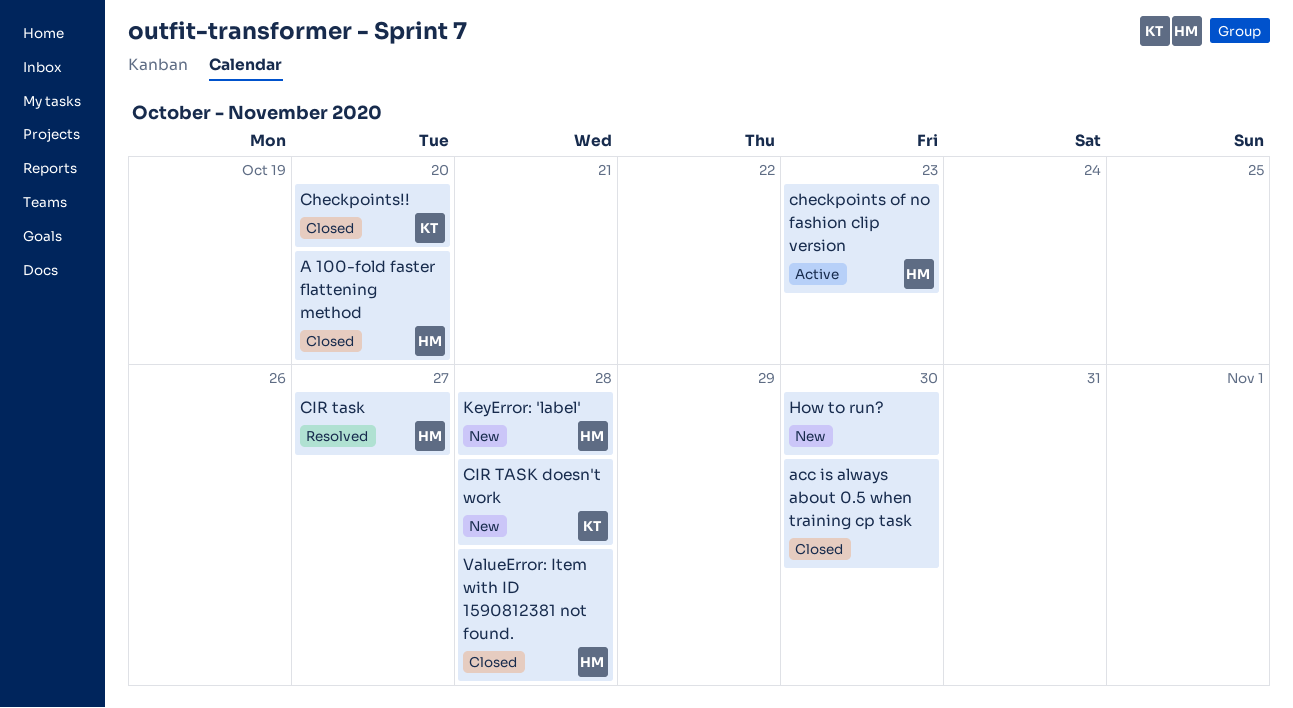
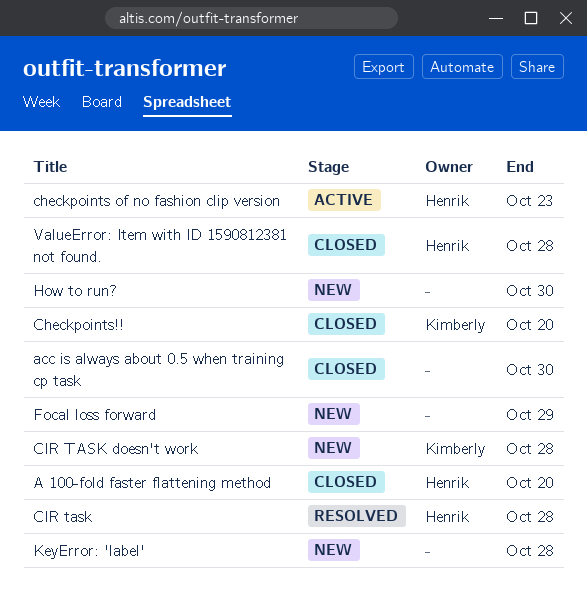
CIR task, due: Oct 27 -> Oct 28
Focal loss forward: none -> present
KeyError: 'label', owner: Henrik -> none

